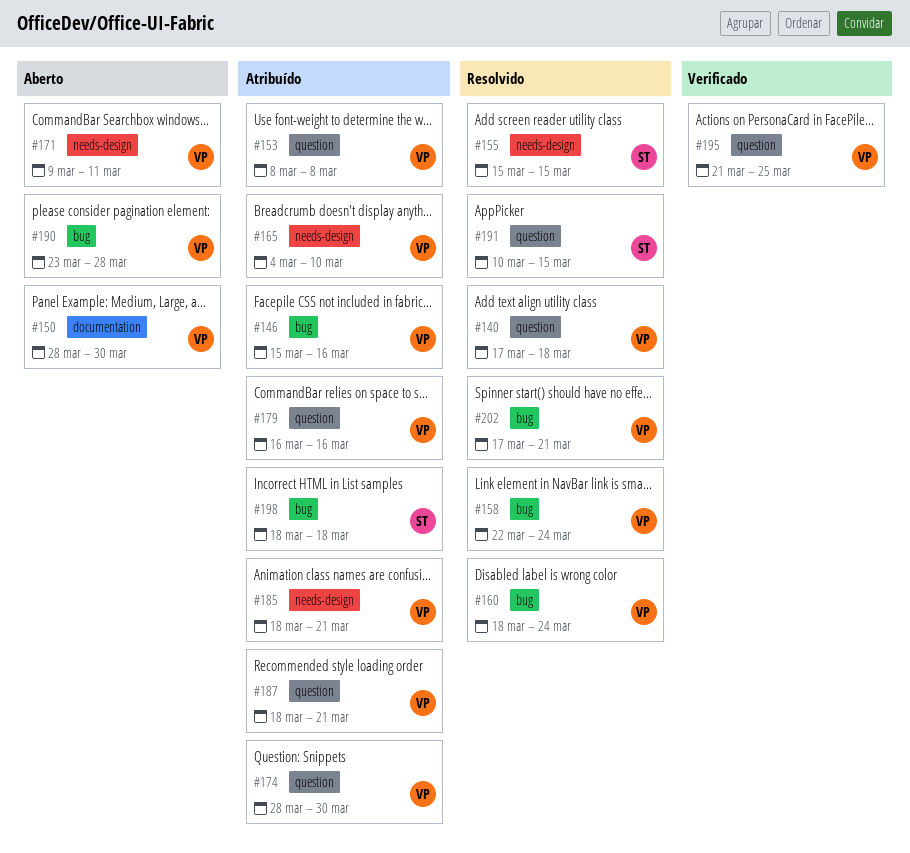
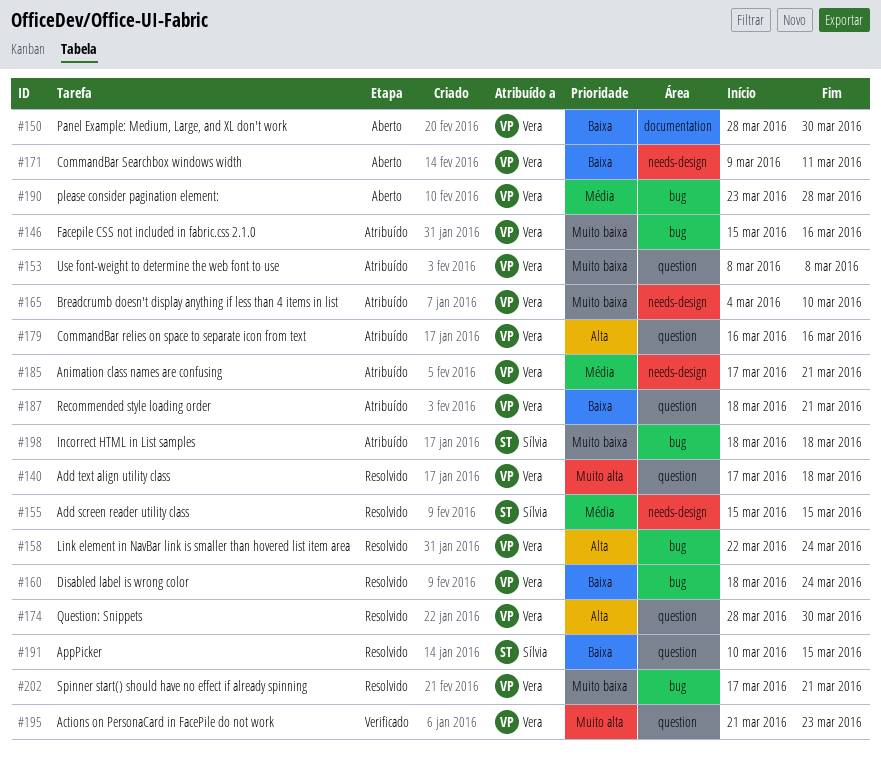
#174, status: Atribuído -> Resolvido
#185, start: Mar 18 -> Mar 17
#195, due: Mar 25 -> Mar 23

